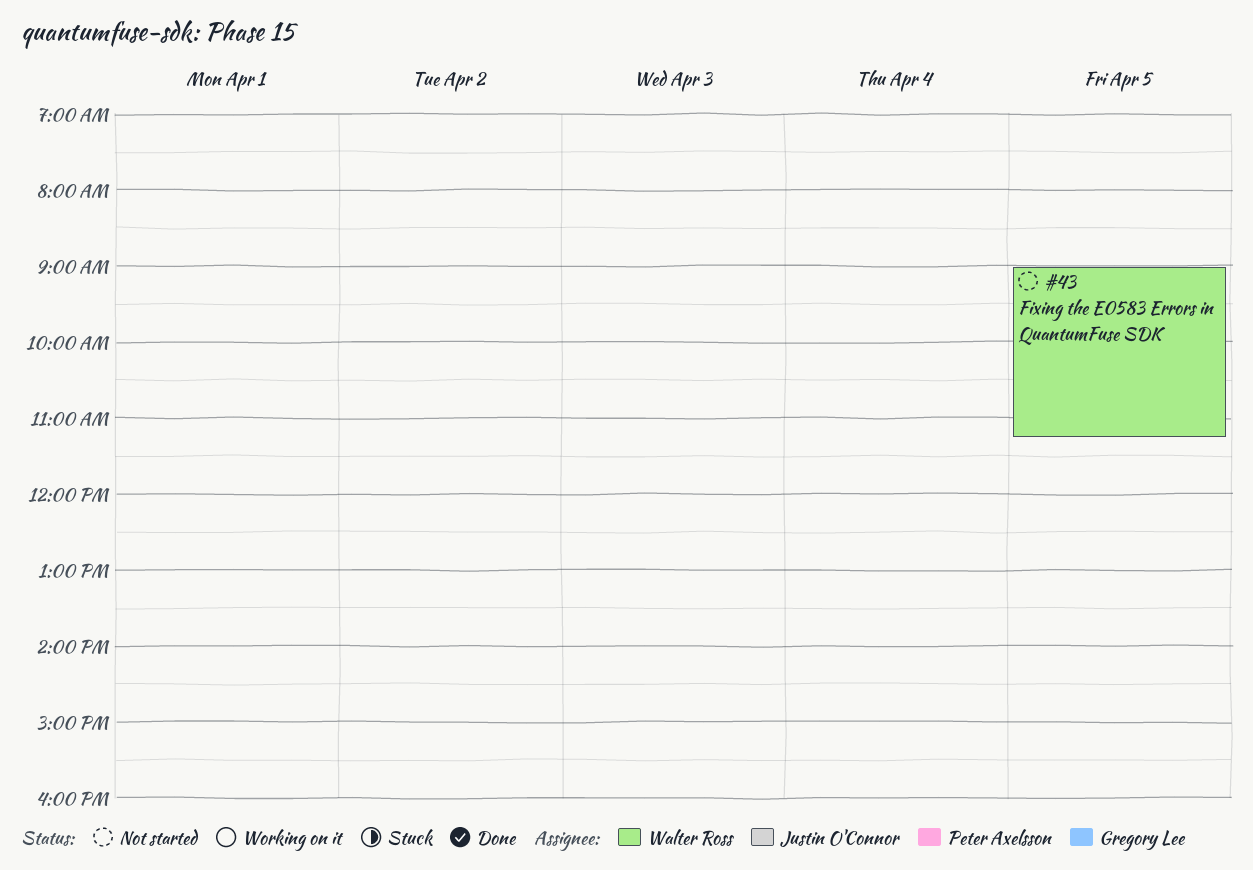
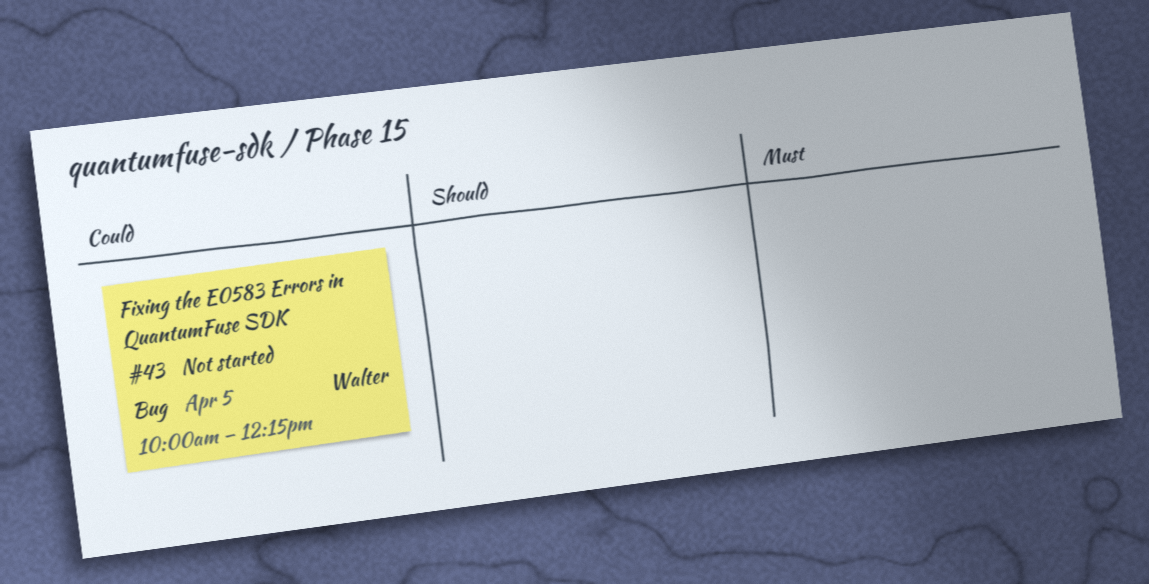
#43, begins: 09:00 -> 10:00
#43, ends: 11:15 -> 12:15

